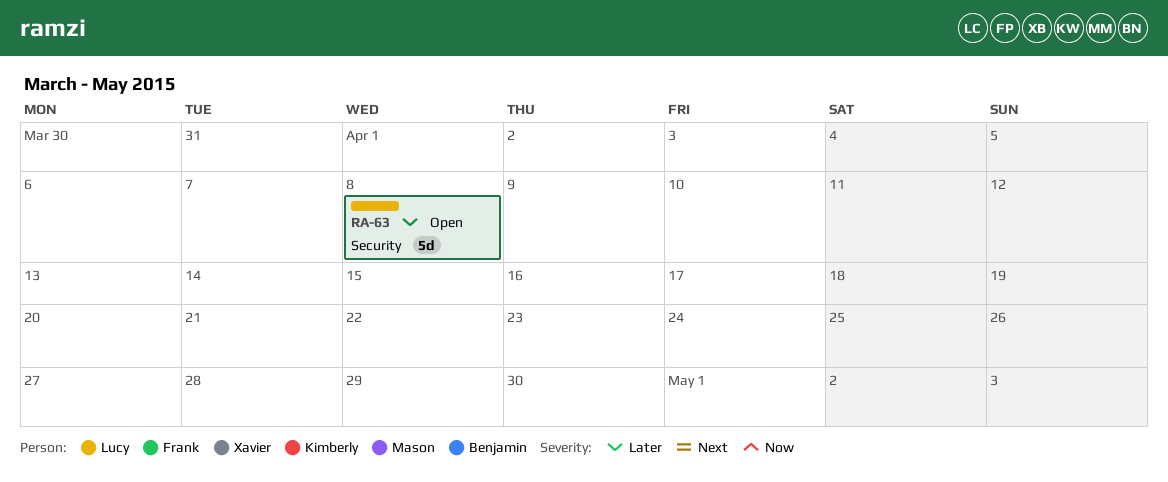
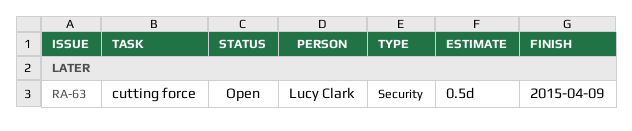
RA-63, estimate: 5d -> 0.5d
RA-63, due: Apr 8 -> Apr 9

